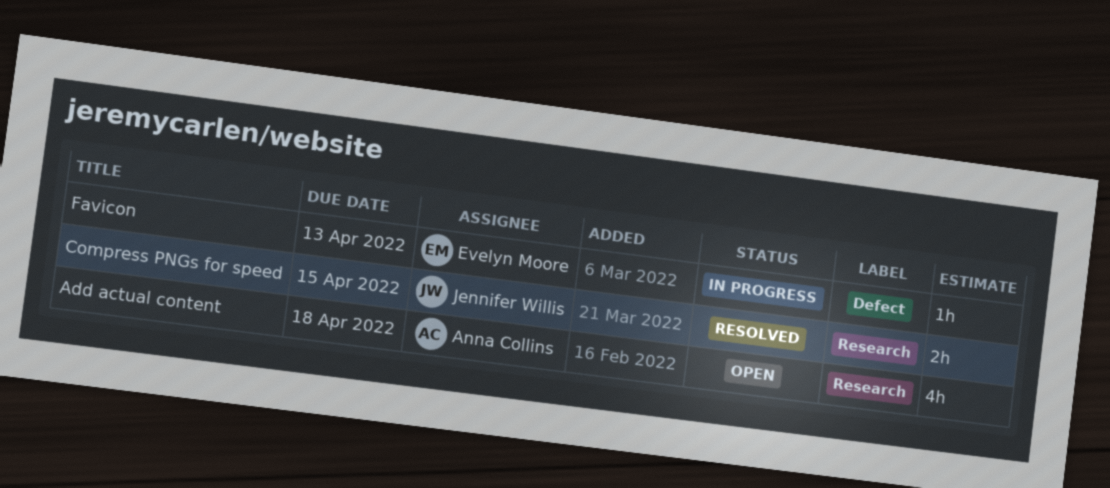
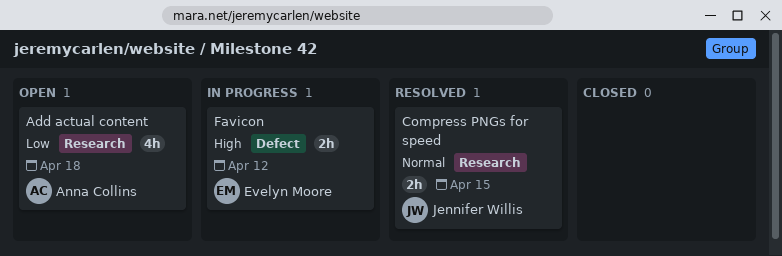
Favicon, estimate: 1h -> 2h
Favicon, due: Apr 13 -> Apr 12

